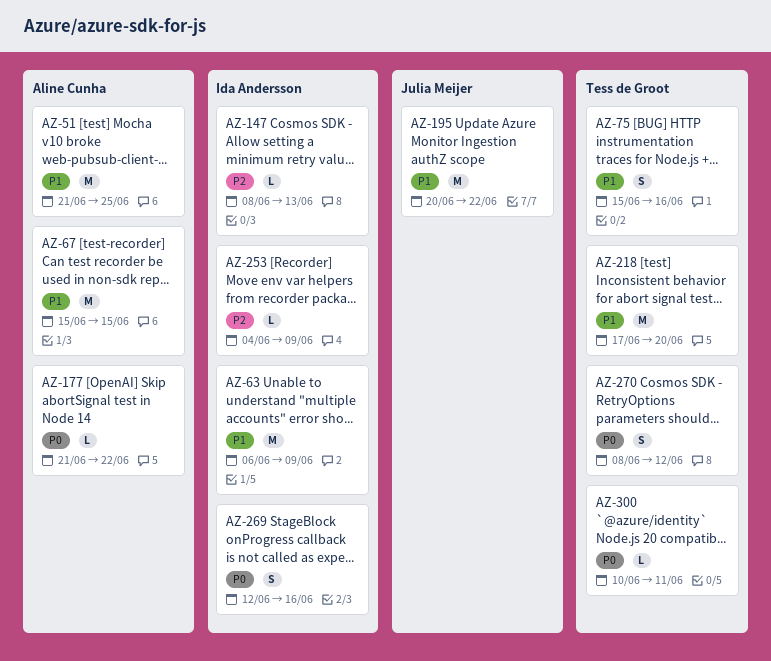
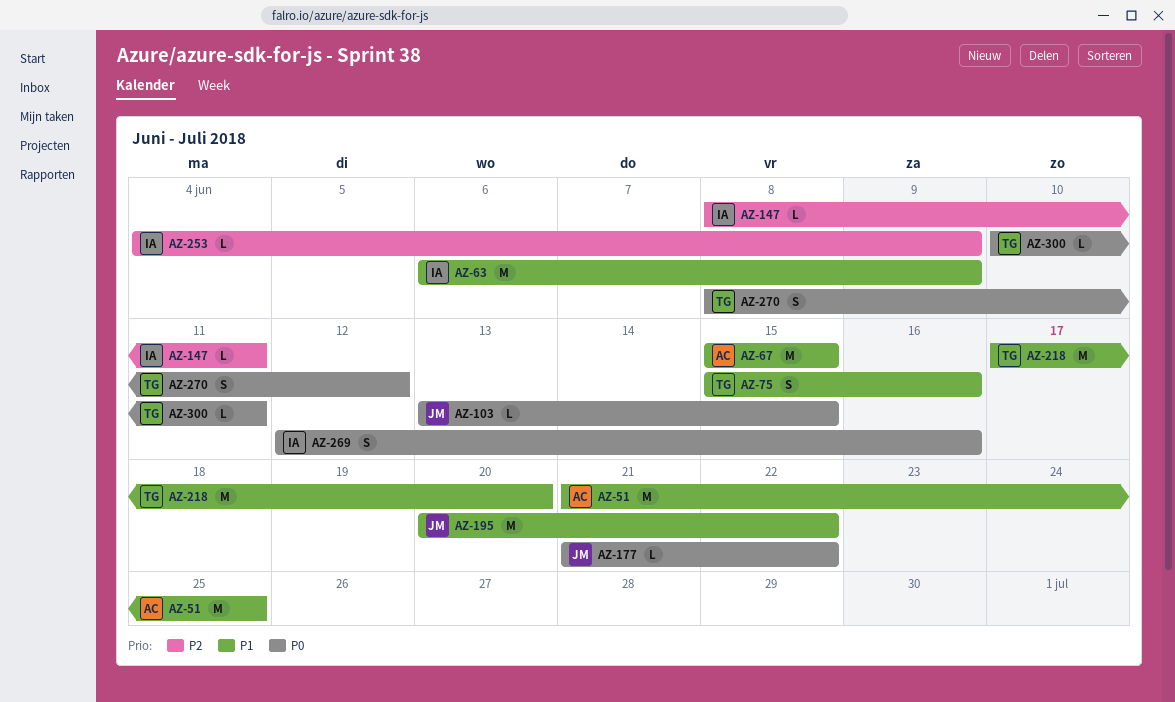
AZ-103: none -> present
AZ-147, due: Jun 13 -> Jun 11
AZ-177, owner: Aline Cunha -> Julia Meijer

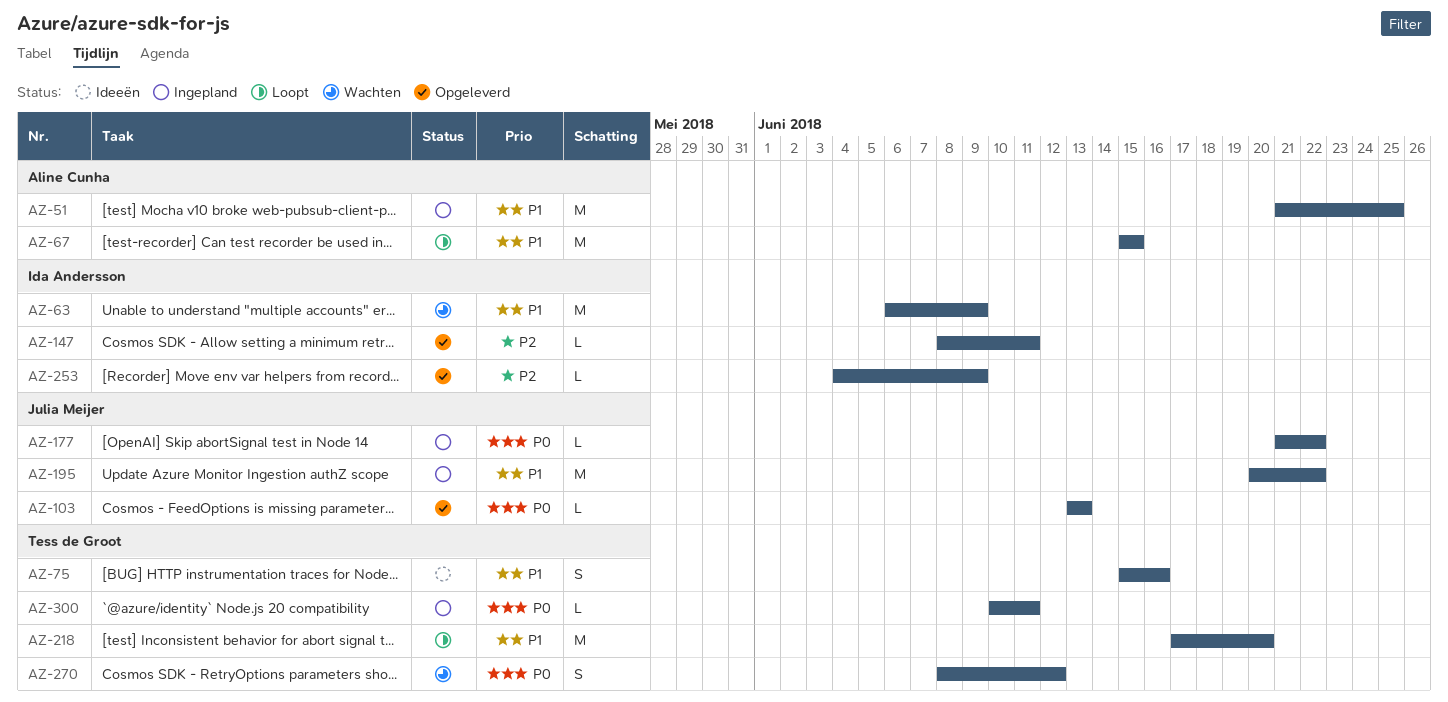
AZ-103, due: Jun 15 -> Jun 13
AZ-269: present -> none

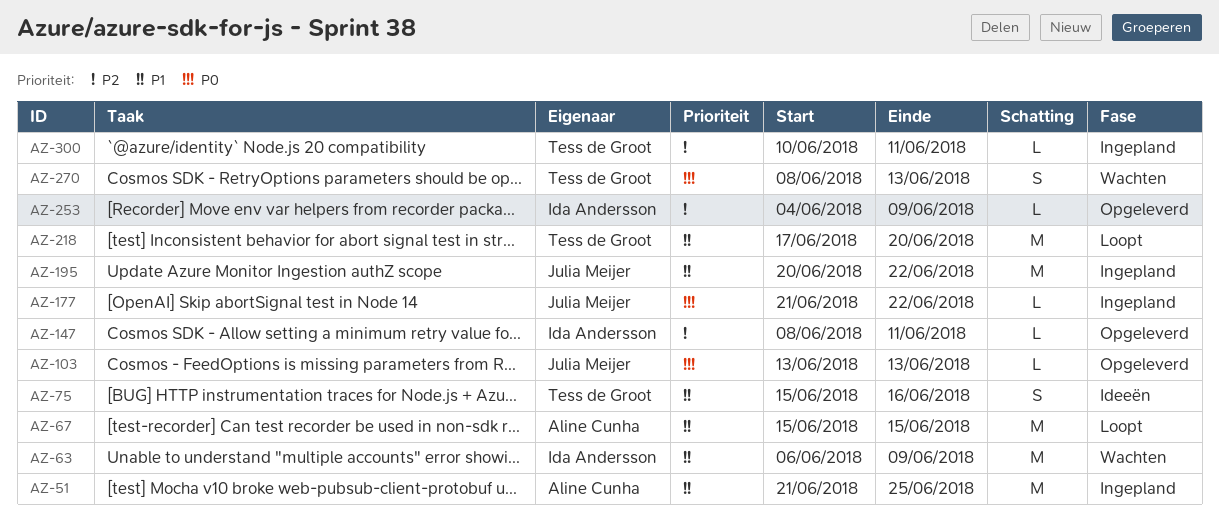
AZ-270, due: Jun 12 -> Jun 13
AZ-300, priority: P0 -> P2

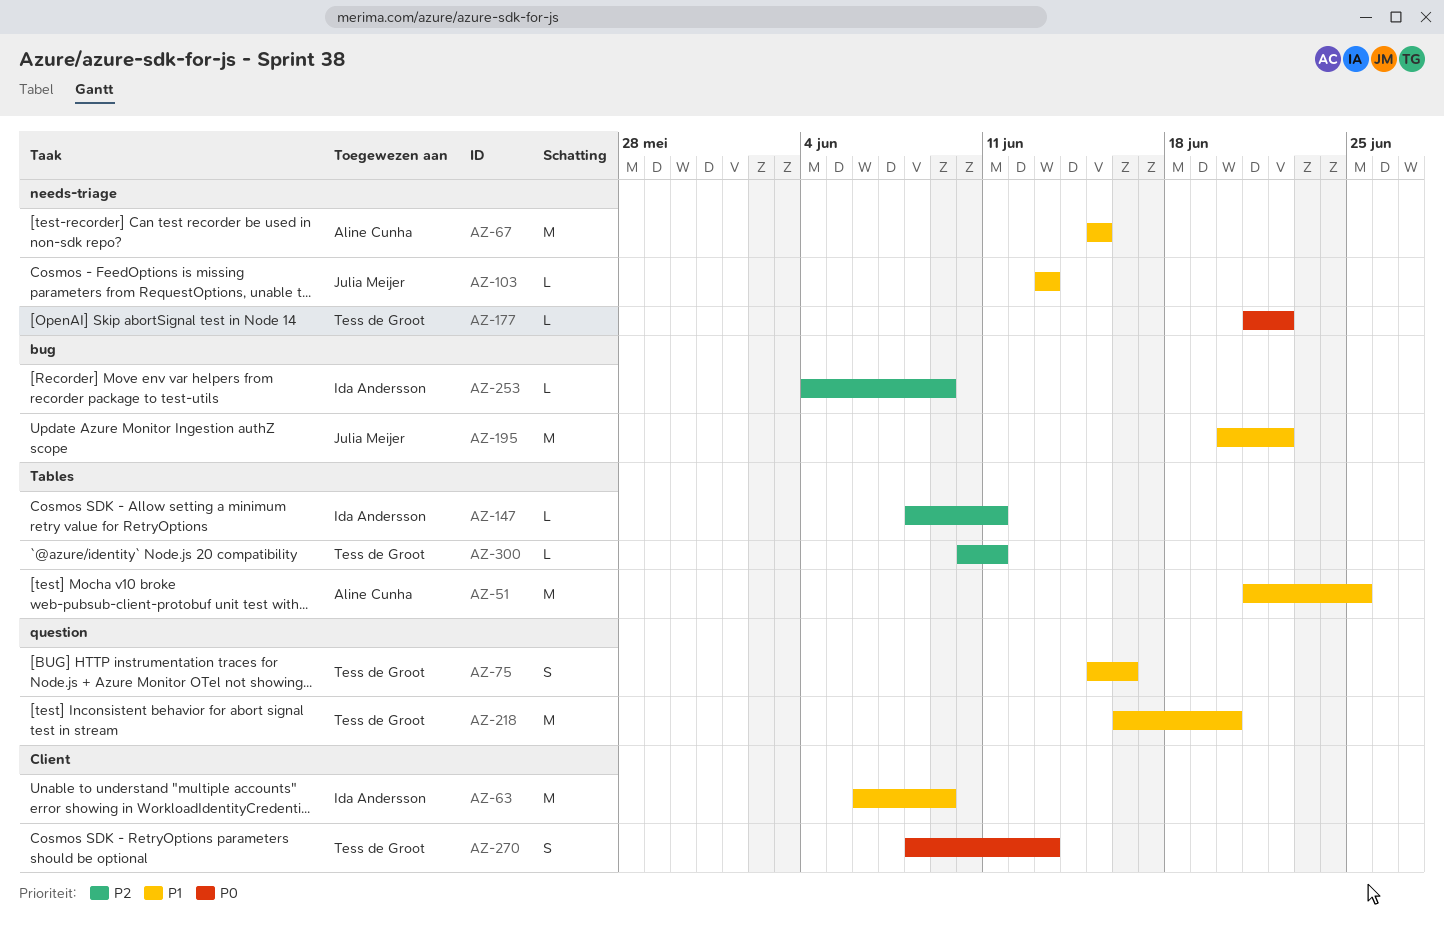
AZ-103, priority: P0 -> P1
AZ-177, owner: Julia Meijer -> Tess de Groot
AZ-218, start: Jun 17 -> Jun 16

